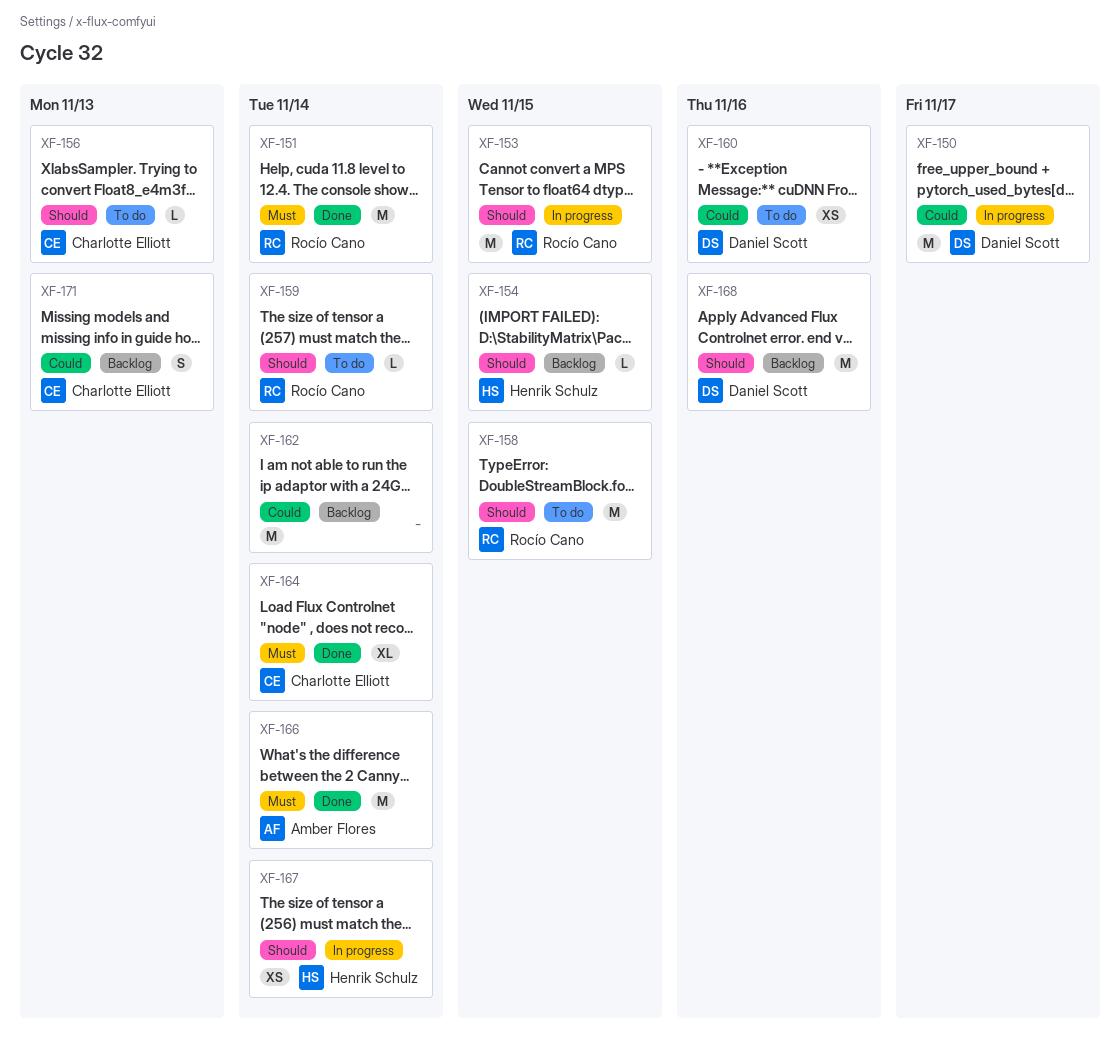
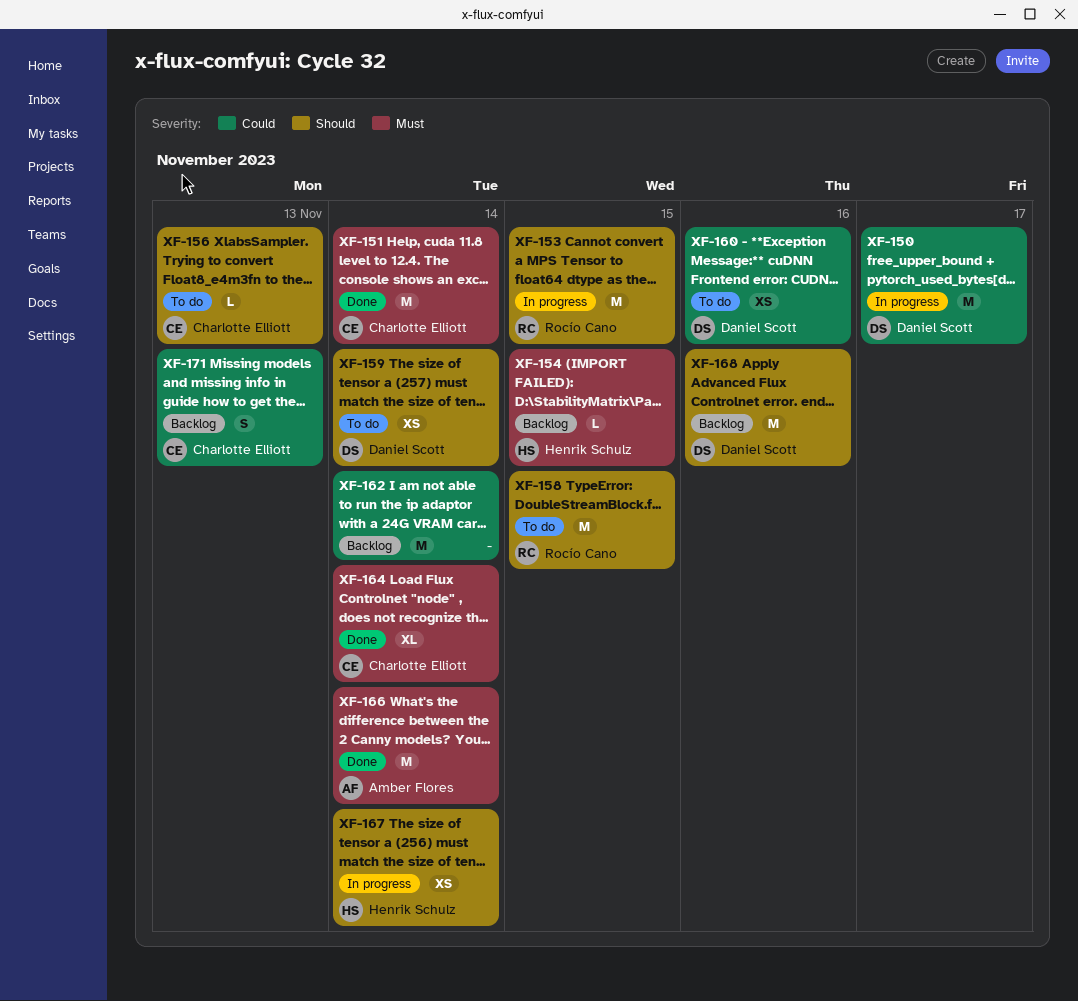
XF-151, owner: Rocío Cano -> Charlotte Elliott
XF-154, priority: Should -> Must
XF-159, owner: Rocío Cano -> Daniel Scott
XF-159, estimate: L -> XS

